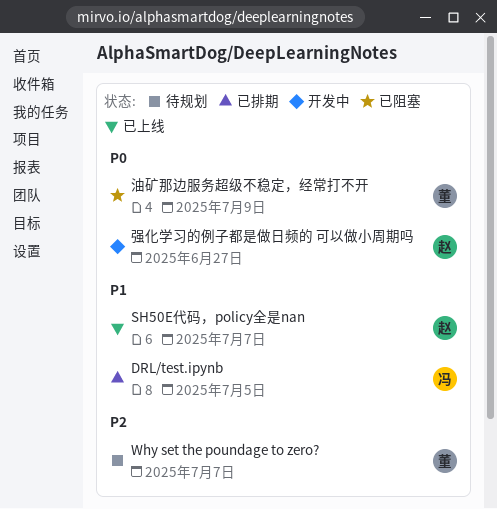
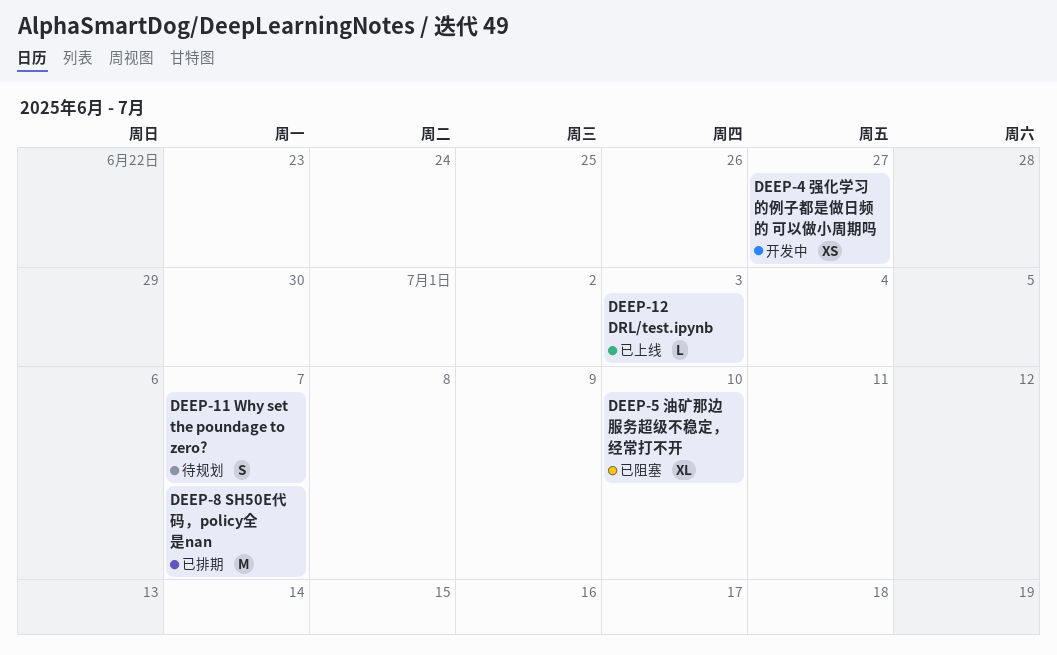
DRL/test.ipynb, status: 已排期 -> 已上线
DRL/test.ipynb, due: Jul 5 -> Jul 3
SH50E代码，policy全是nan, status: 已上线 -> 已排期
油矿那边服务超级不稳定，经常打不开, due: Jul 9 -> Jul 10

